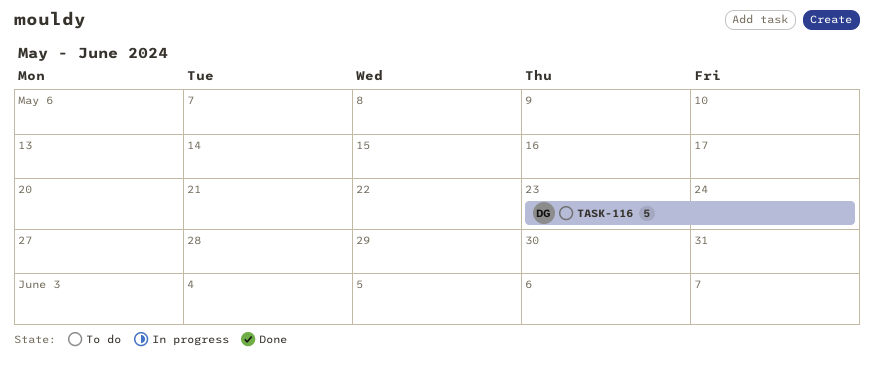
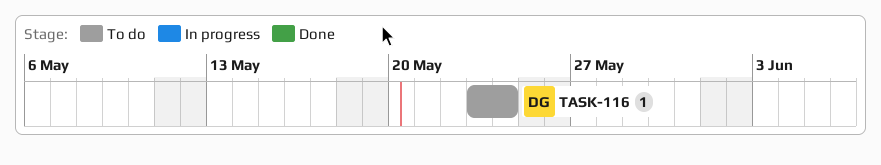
TASK-116, estimate: 5 -> 1

